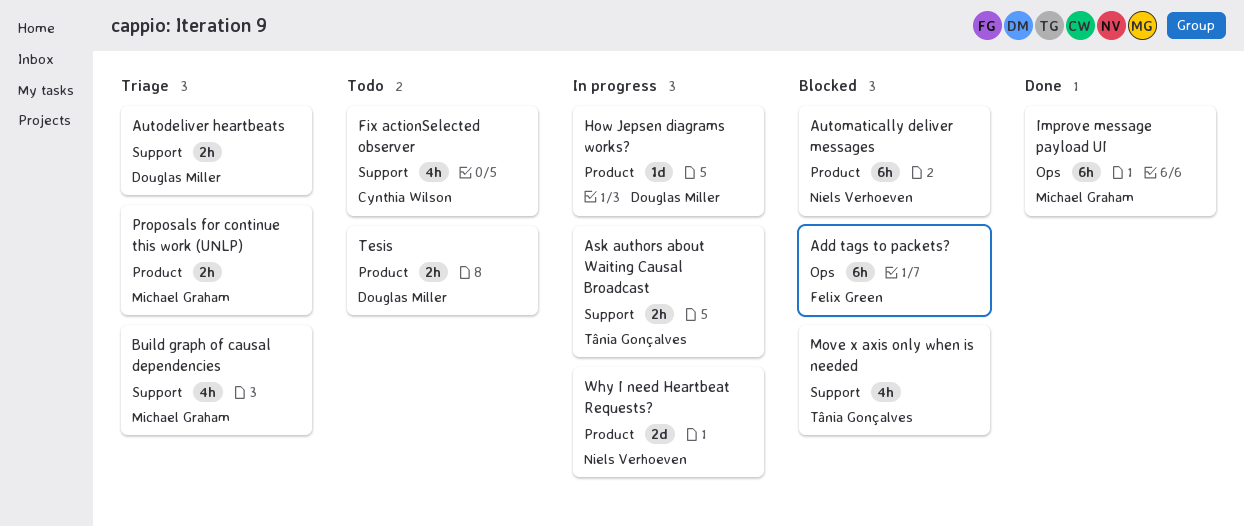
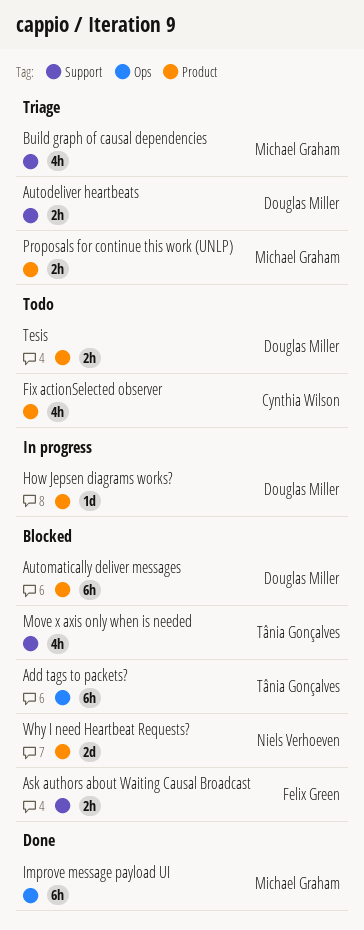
Add tags to packets?, owner: Felix Green -> Tânia Gonçalves
Ask authors about Waiting Causal Broadcast, status: In progress -> Blocked
Ask authors about Waiting Causal Broadcast, owner: Tânia Gonçalves -> Felix Green
Automatically deliver messages, owner: Niels Verhoeven -> Douglas Miller
Fix actionSelected observer, label: Support -> Product
Why I need Heartbeat Requests?, status: In progress -> Blocked

